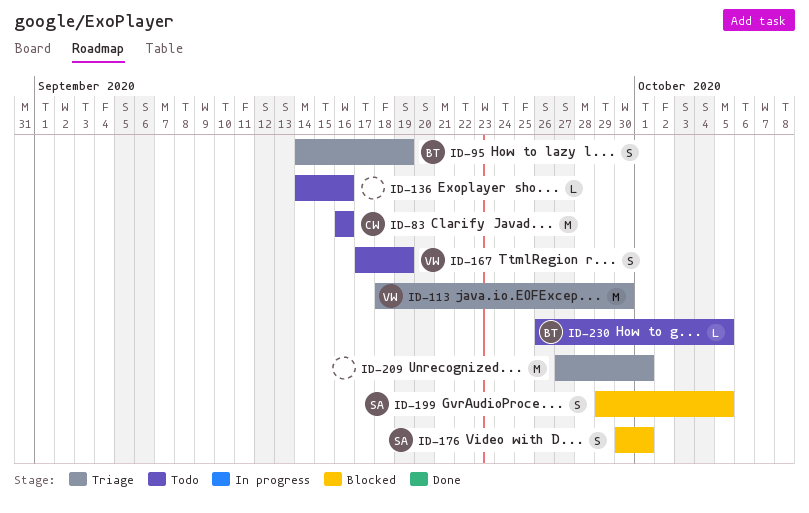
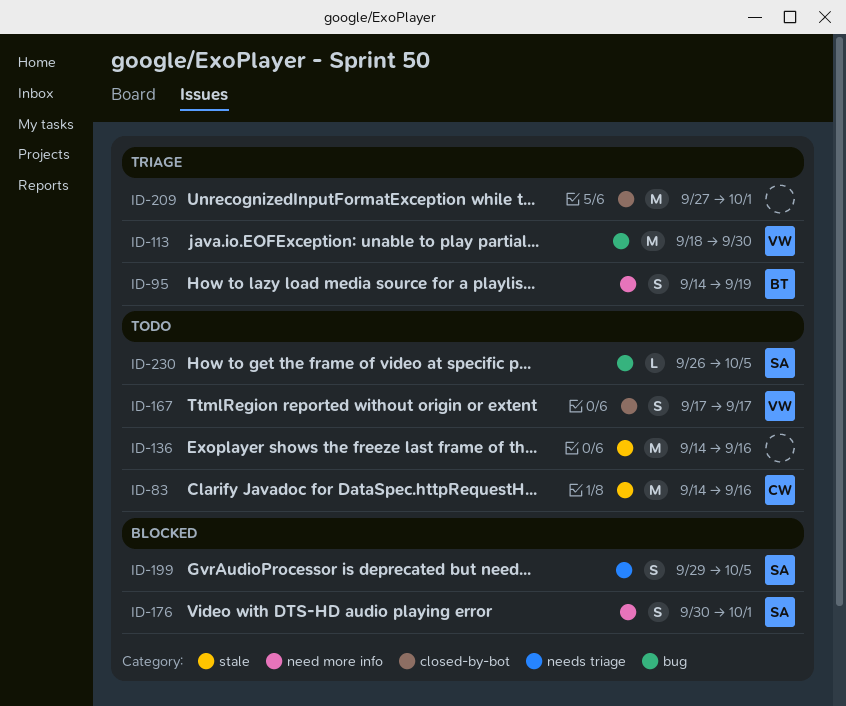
ID-83, start: Sep 16 -> Sep 14
ID-136, estimate: L -> M
ID-167, due: Sep 19 -> Sep 17
ID-230, owner: BT -> SA

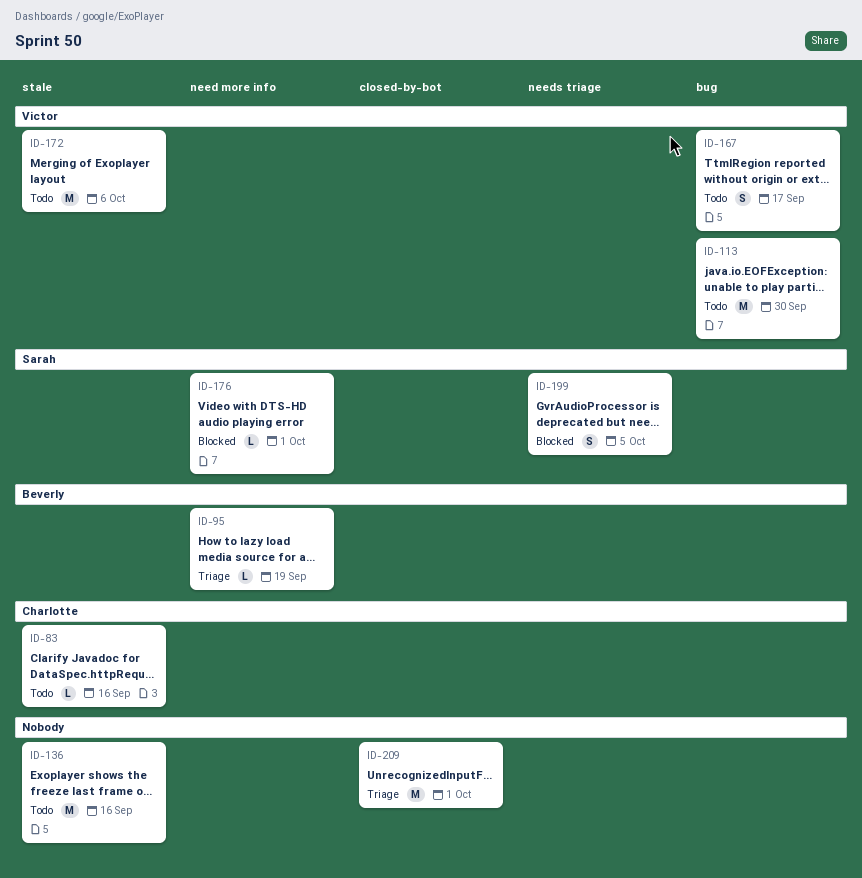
ID-83, estimate: M -> L
ID-95, estimate: S -> L
ID-113, status: Triage -> Todo
ID-167, label: closed-by-bot -> bug
ID-172: none -> present
ID-176, estimate: S -> L
ID-230: present -> none

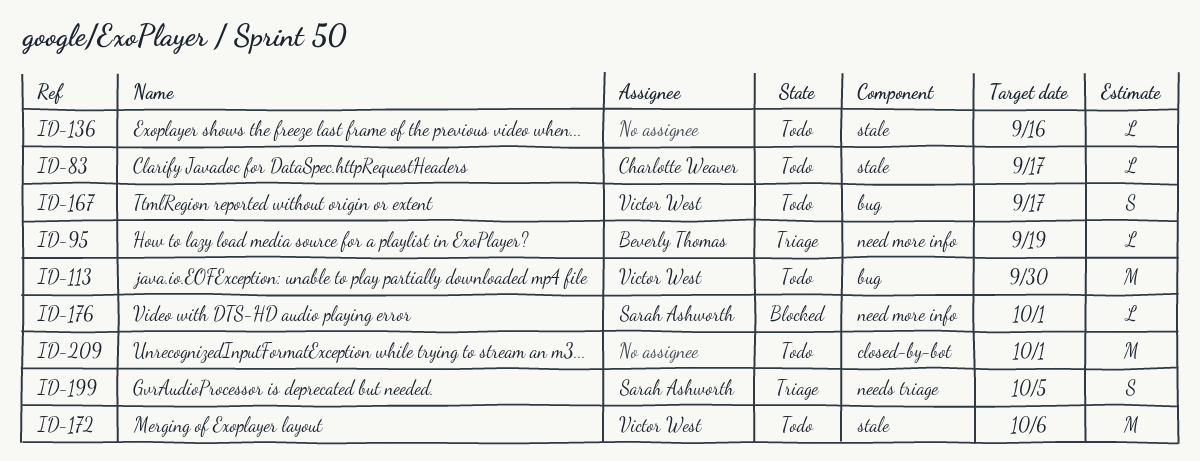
ID-83, due: Sep 16 -> Sep 17
ID-136, estimate: M -> L
ID-199, status: Blocked -> Triage
ID-209, status: Triage -> Todo

